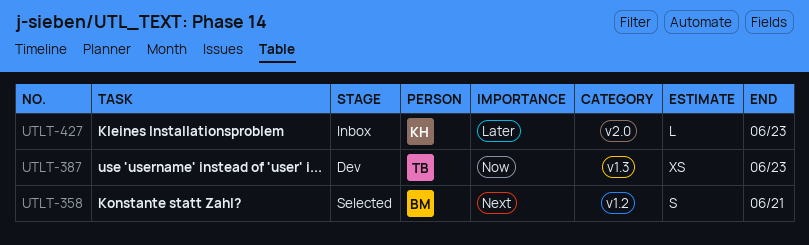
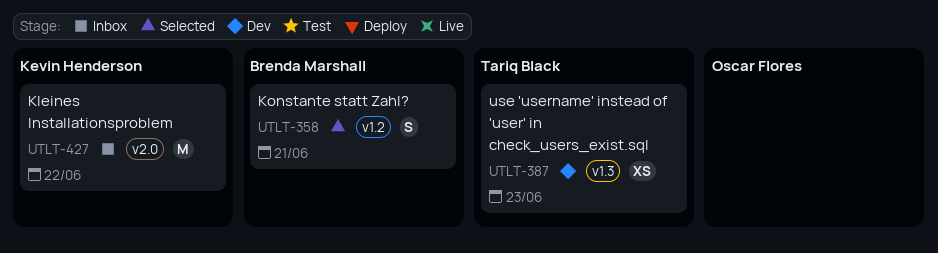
UTLT-427, estimate: L -> M
UTLT-427, due: Jun 23 -> Jun 22

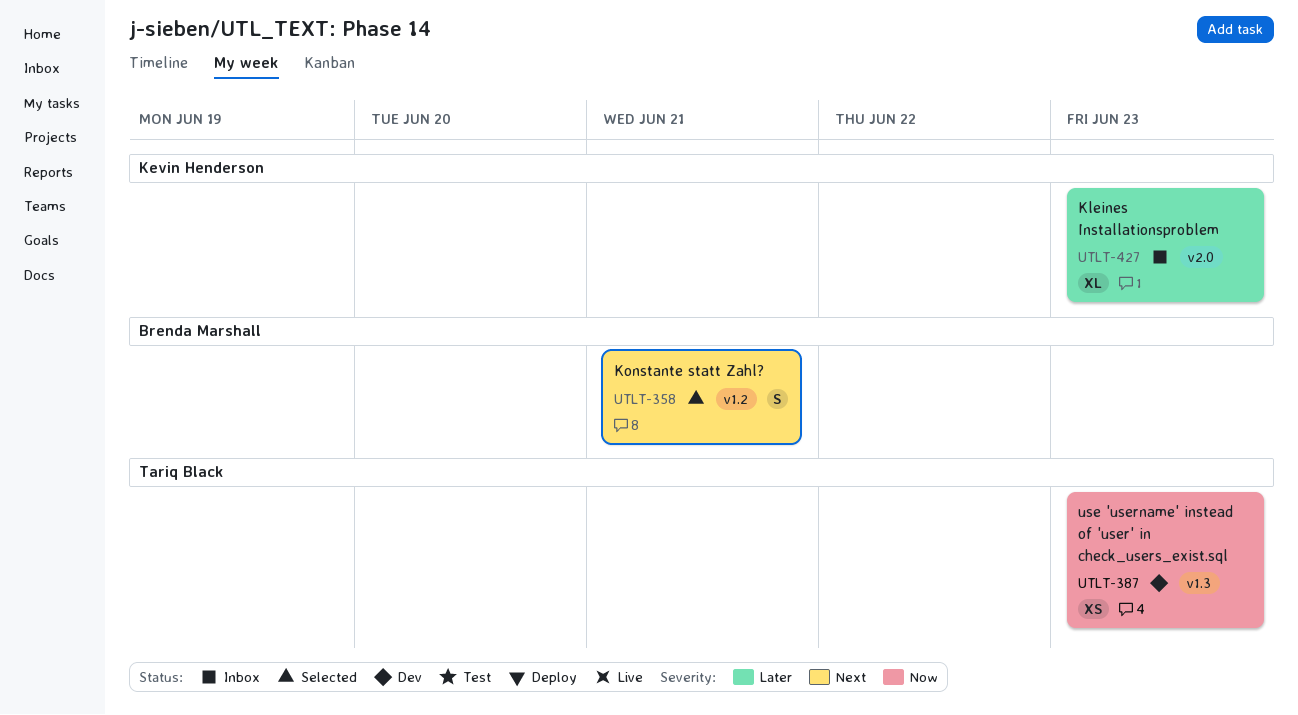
UTLT-427, estimate: M -> XL
UTLT-427, due: Jun 22 -> Jun 23

